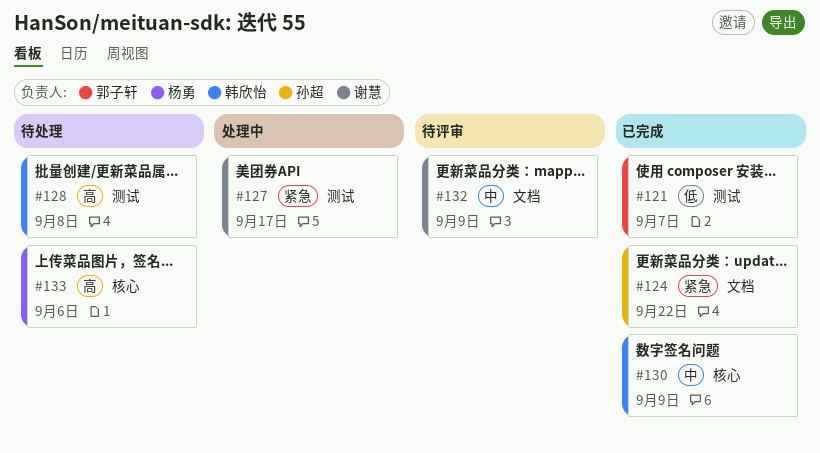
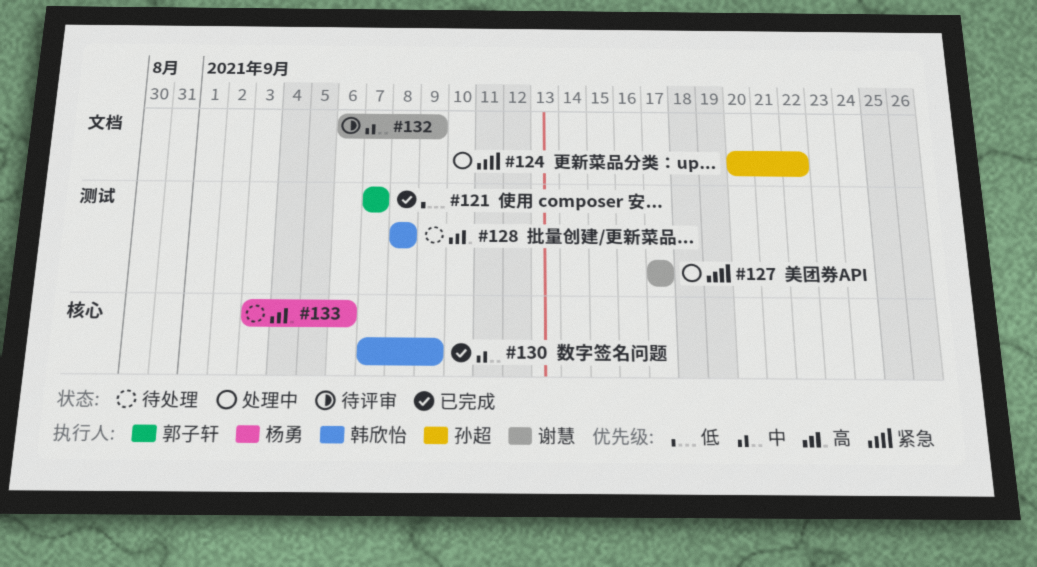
#124, status: 已完成 -> 处理中

